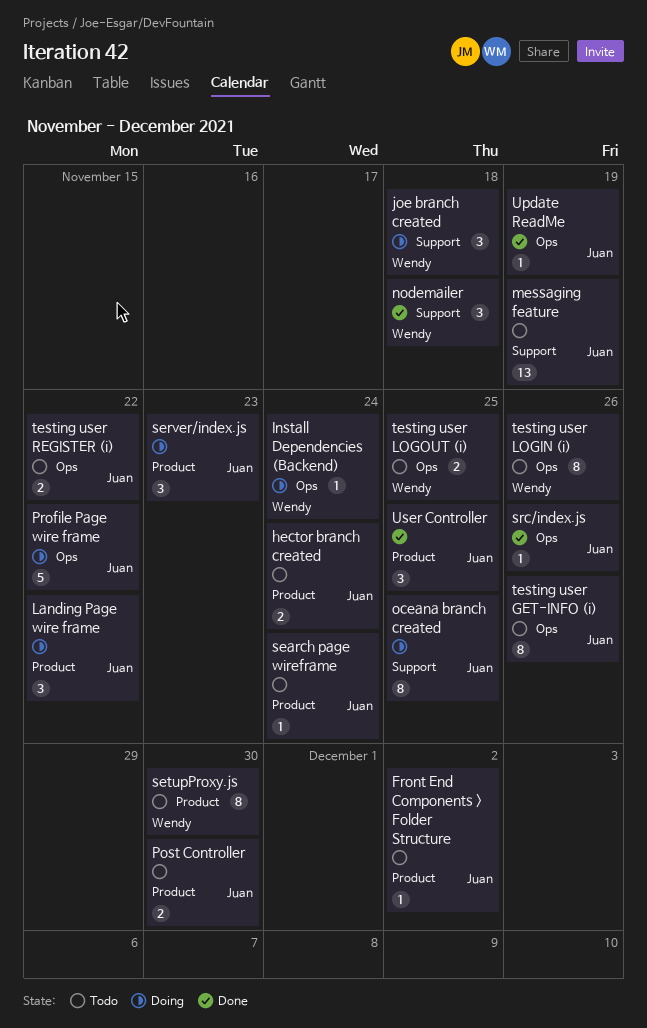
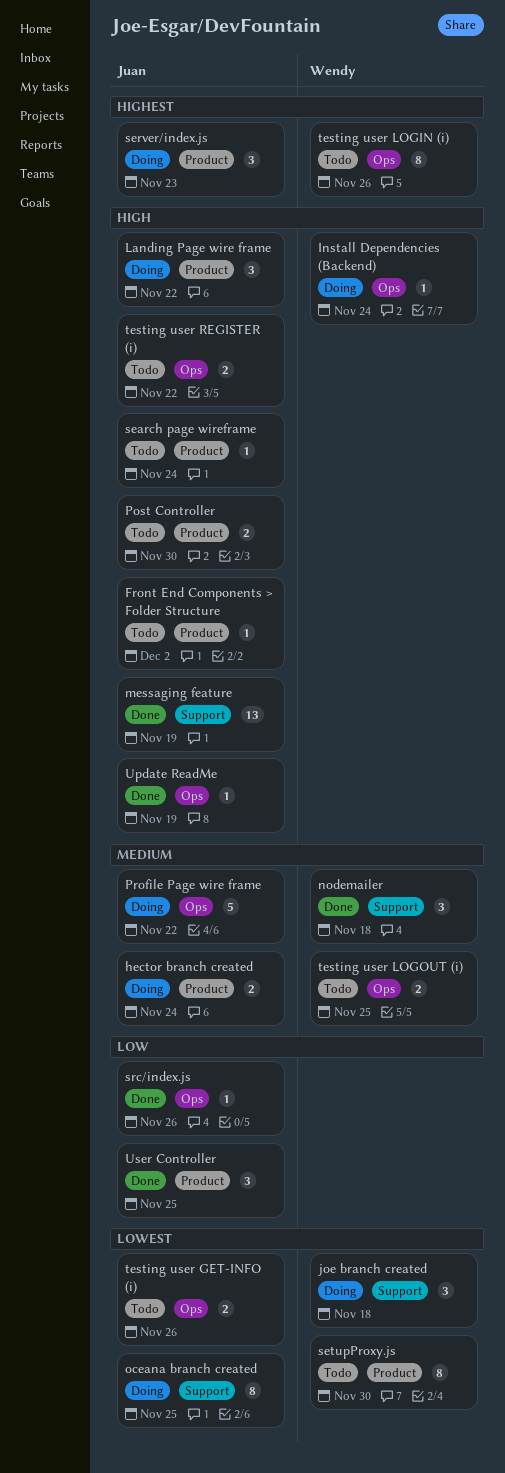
hector branch created, status: Todo -> Doing
messaging feature, status: Todo -> Done
testing user GET-INFO (i), estimate: 8 -> 2

